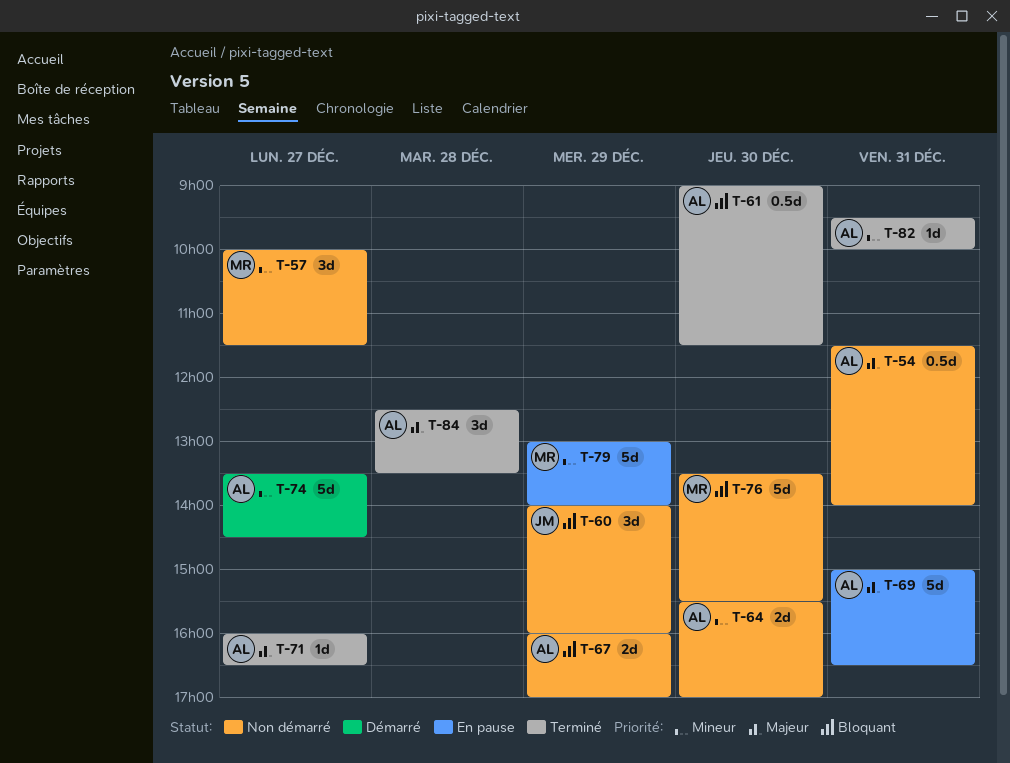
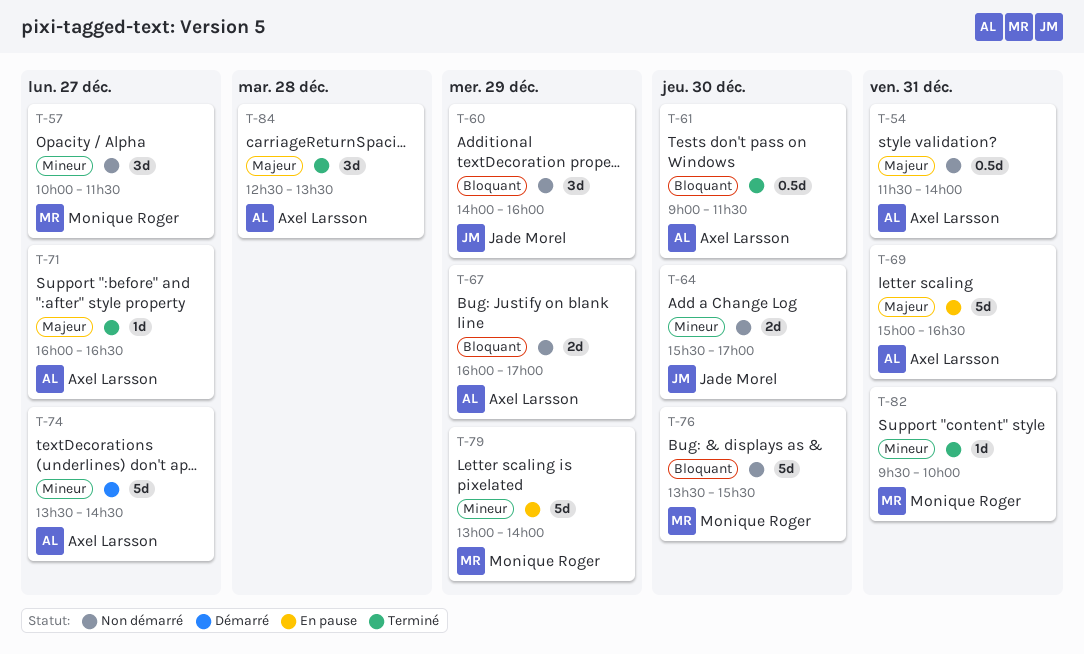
T-64, owner: Axel Larsson -> Jade Morel
T-82, owner: Axel Larsson -> Monique Roger

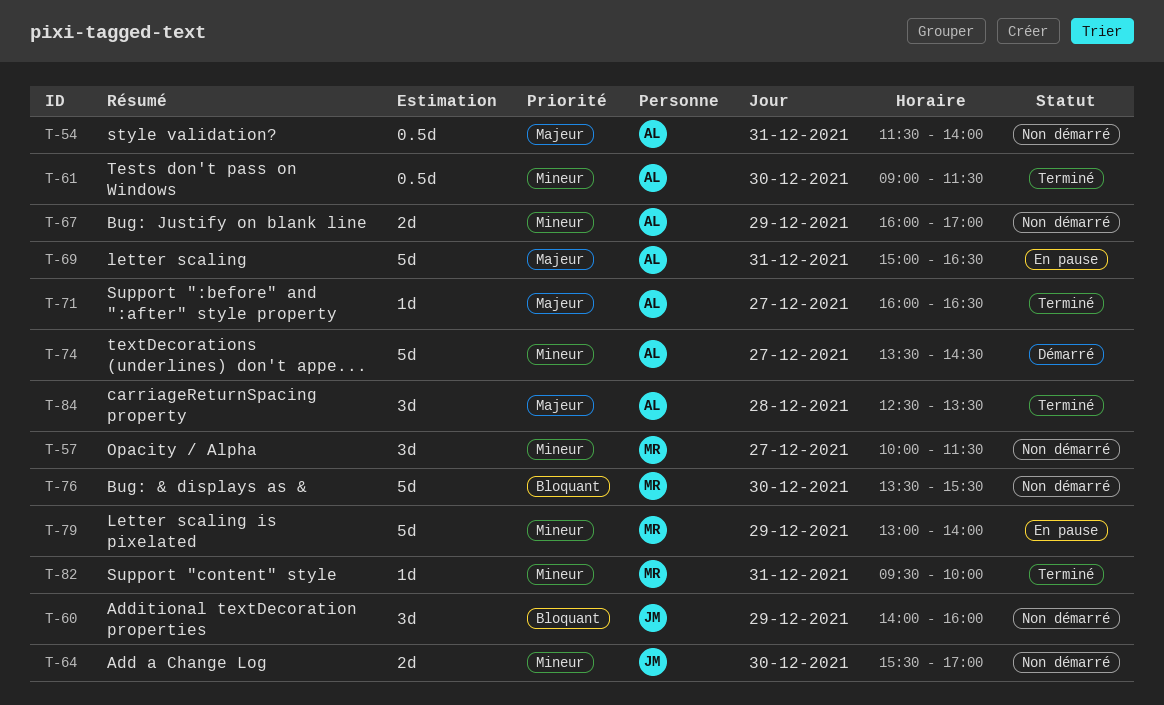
T-61, priority: Bloquant -> Mineur
T-67, priority: Bloquant -> Mineur

